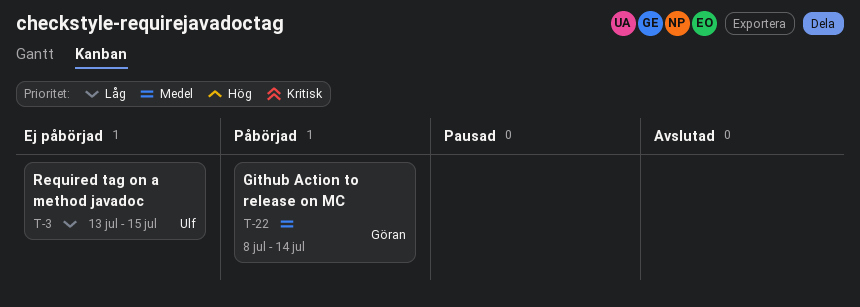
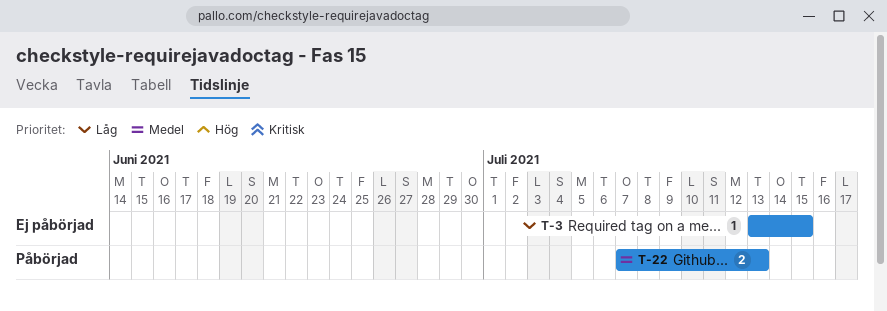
T-22, start: Jul 8 -> Jul 7
T-22, due: Jul 14 -> Jul 13

